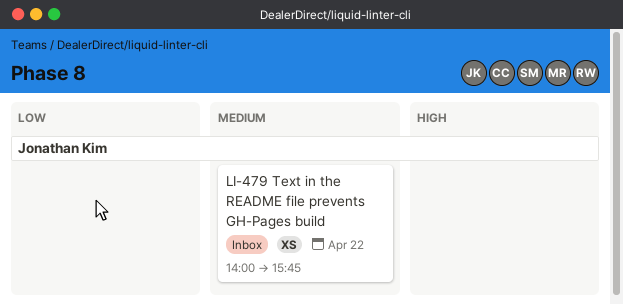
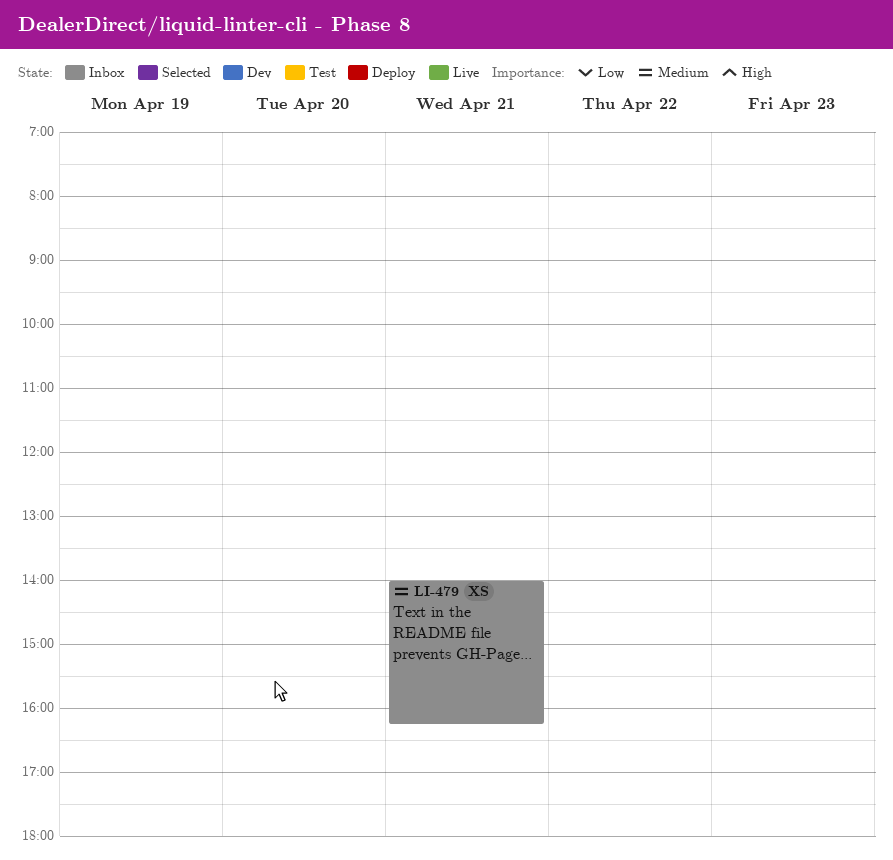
LI-479, day: Apr 22 -> Apr 21
LI-479, ends: 15:45 -> 16:15

